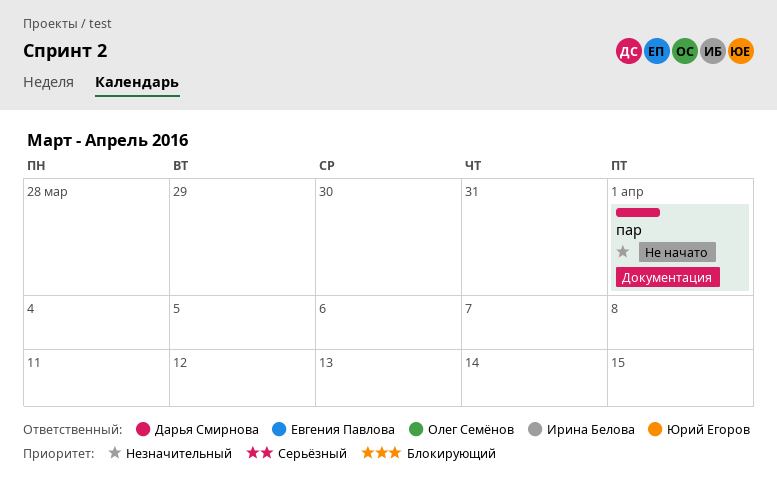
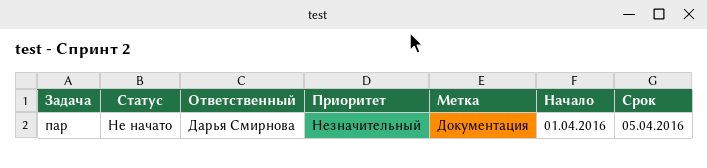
пар, due: Apr 1 -> Apr 5

